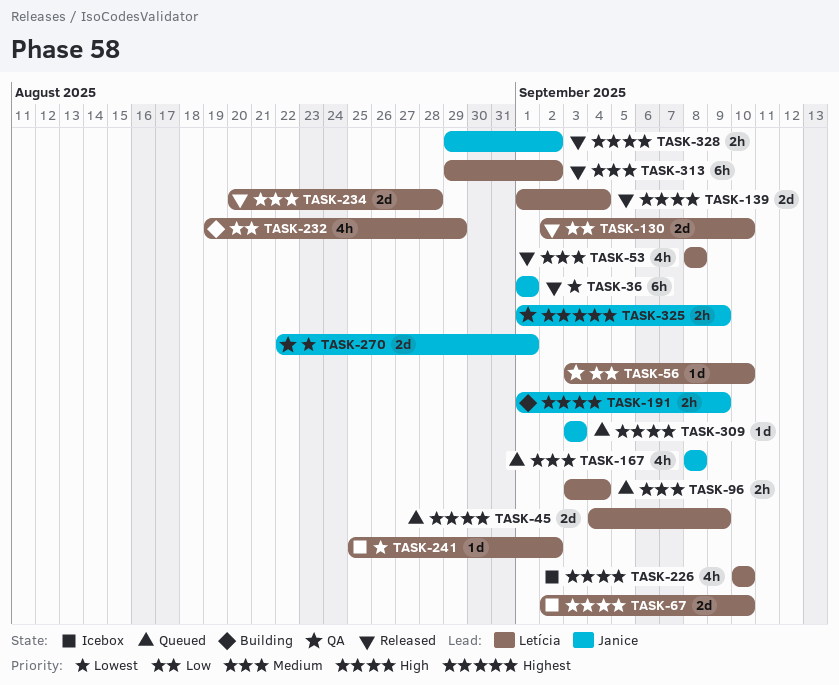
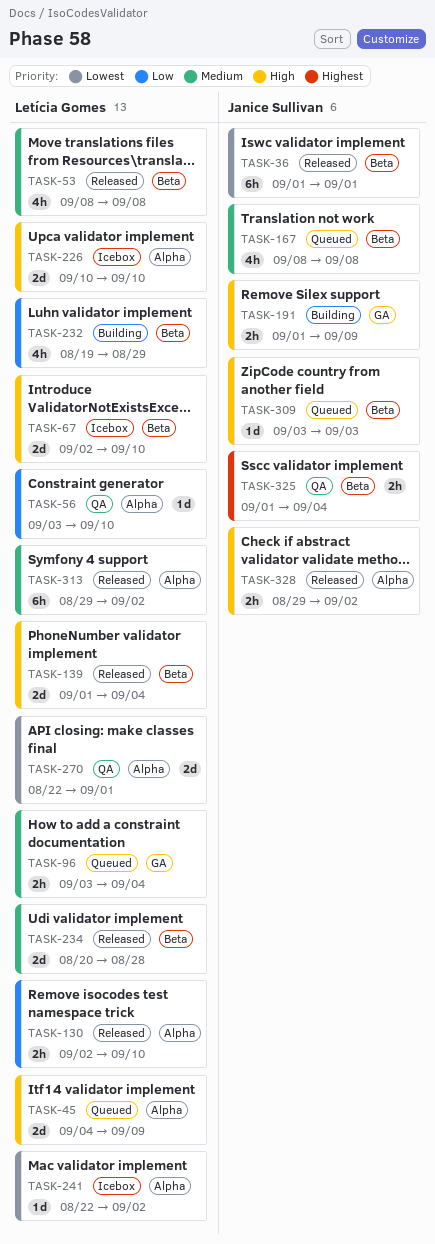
TASK-130, estimate: 2d -> 2h
TASK-226, estimate: 4h -> 2d
TASK-241, start: Aug 25 -> Aug 22
TASK-270, owner: Janice Sullivan -> Letícia Gomes
TASK-325, due: Sep 9 -> Sep 4

